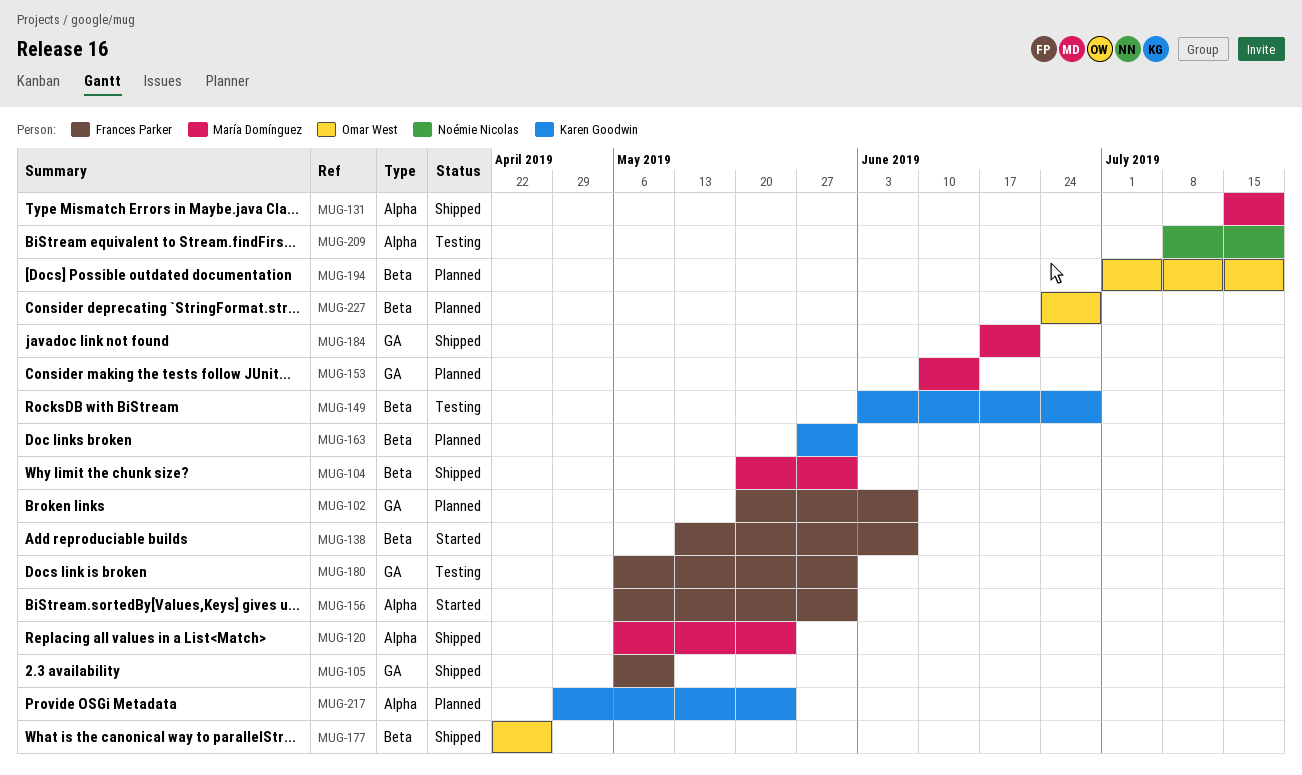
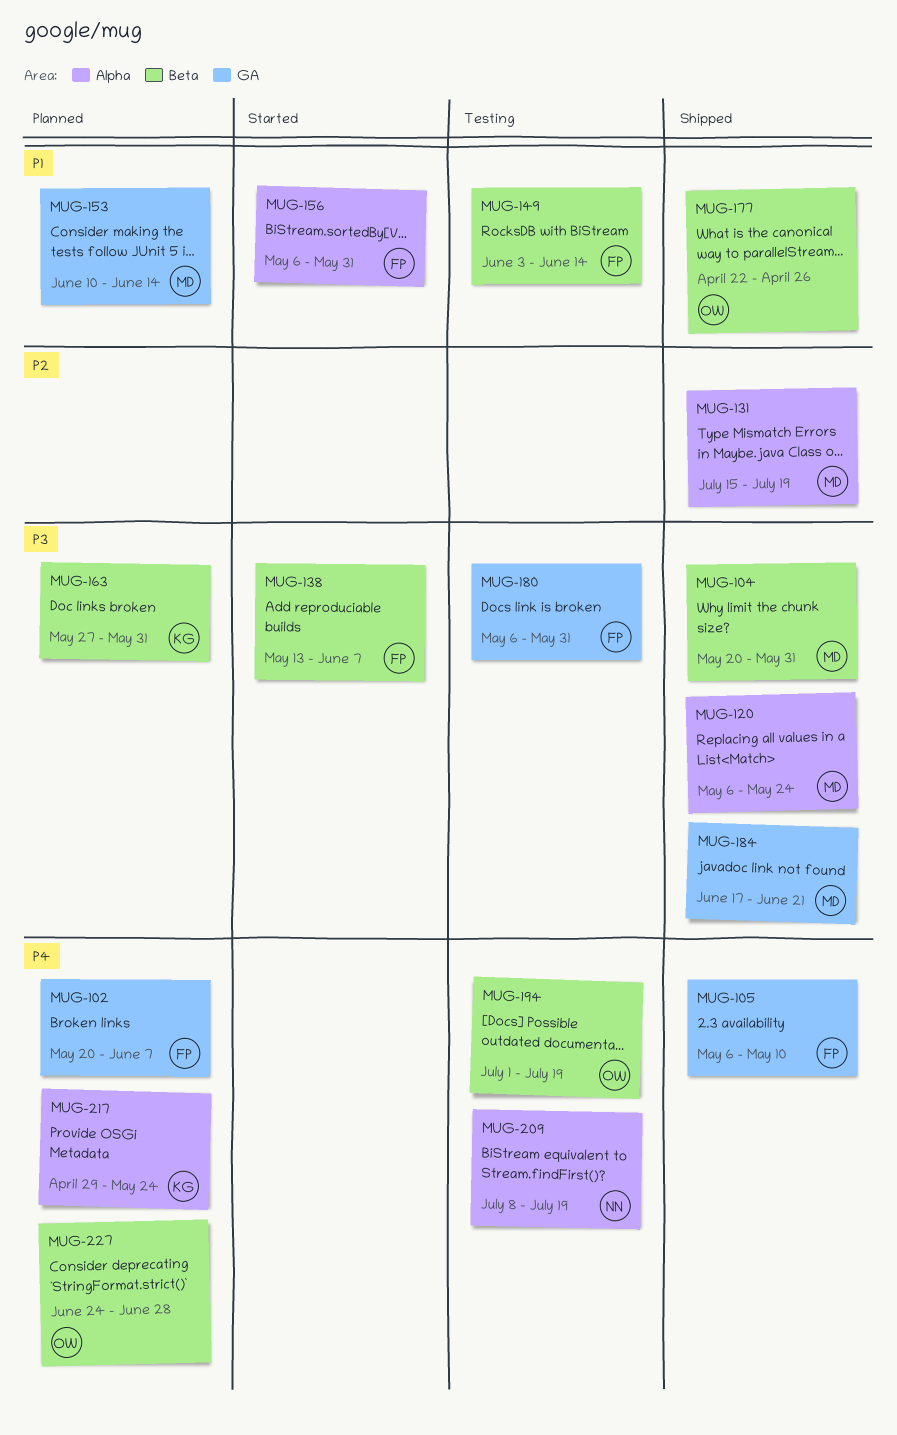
MUG-149, owner: Karen Goodwin -> Frances Parker
MUG-149, due: Jun 28 -> Jun 14
MUG-194, status: Planned -> Testing

